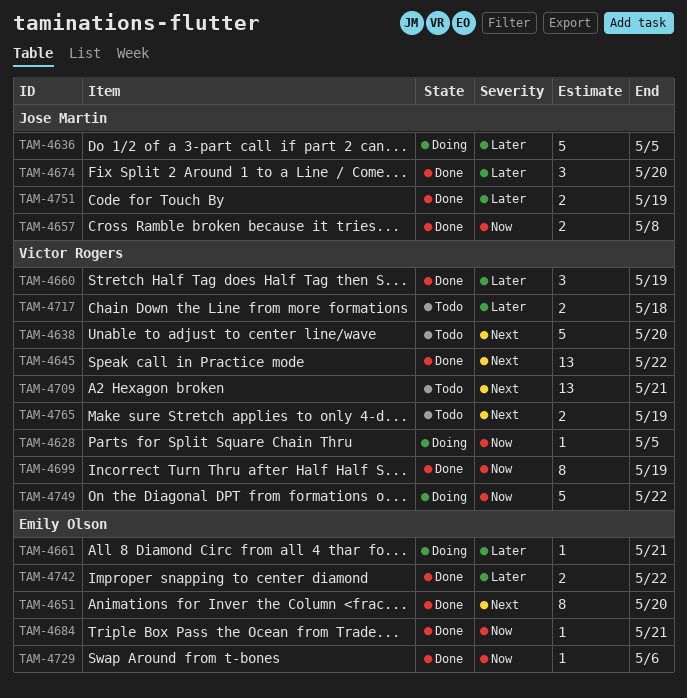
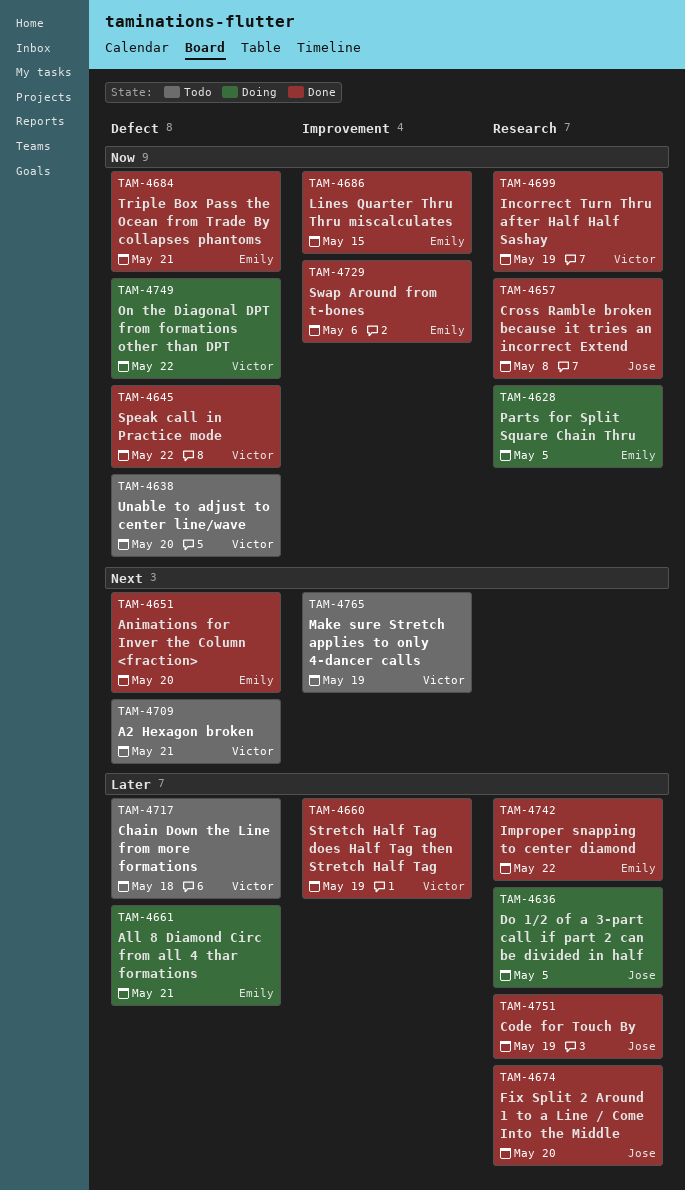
TAM-4628, owner: Victor Rogers -> Emily Olson
TAM-4638, priority: Next -> Now
TAM-4645, priority: Next -> Now
TAM-4686: none -> present

